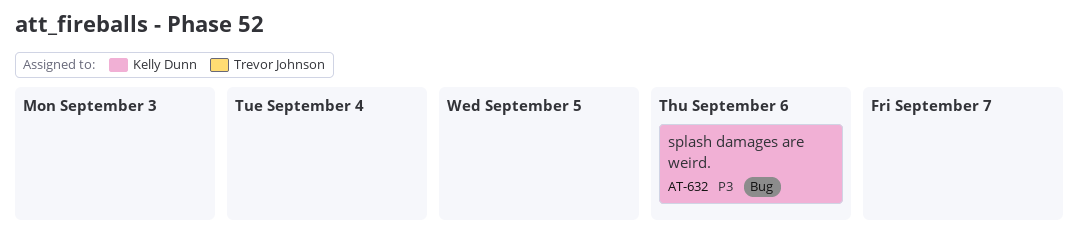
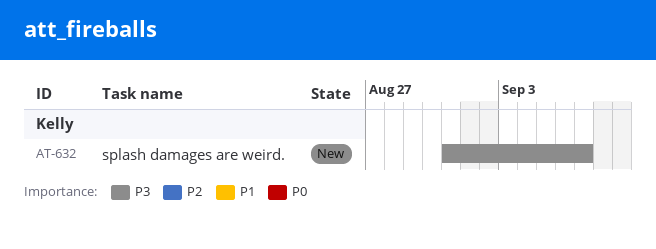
AT-632, due: Sep 6 -> Sep 7

